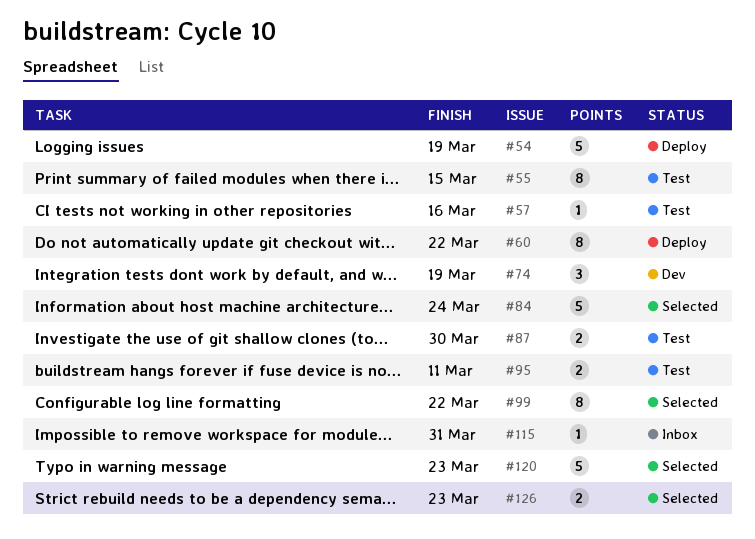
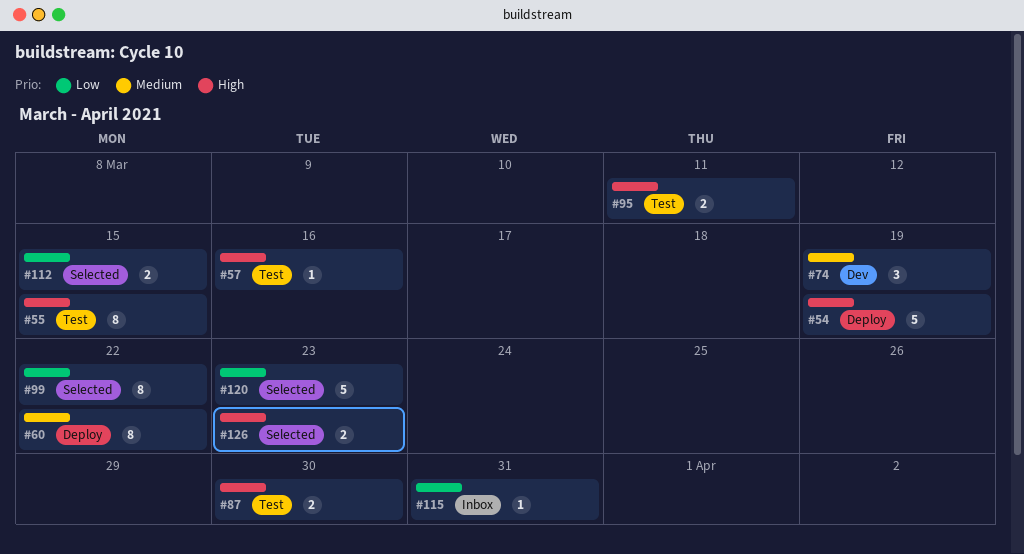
#84: present -> none
#112: none -> present

